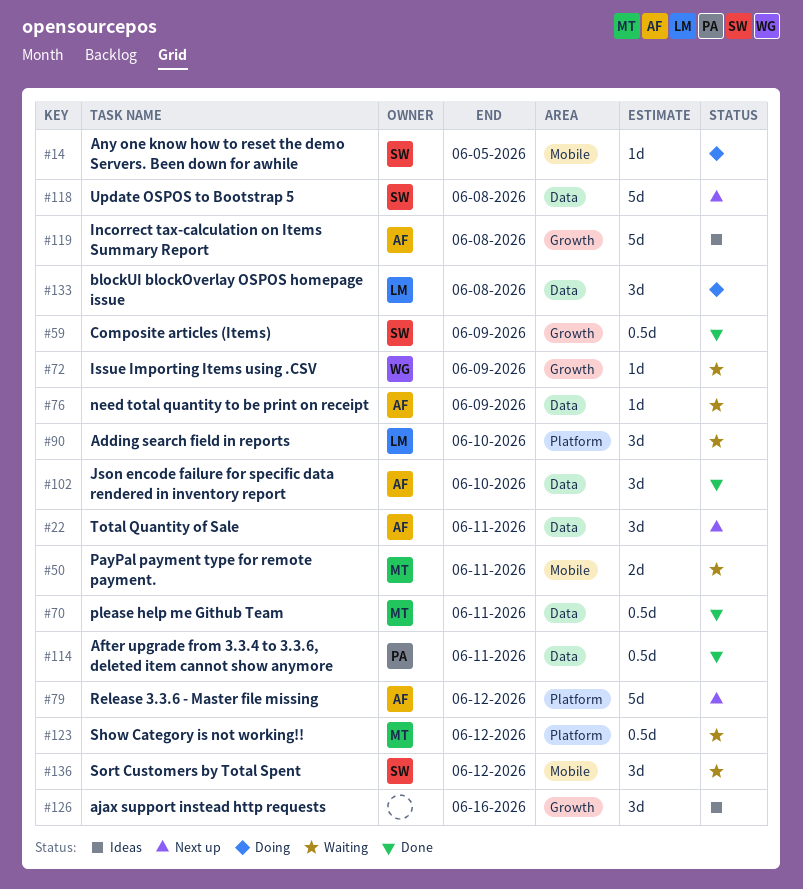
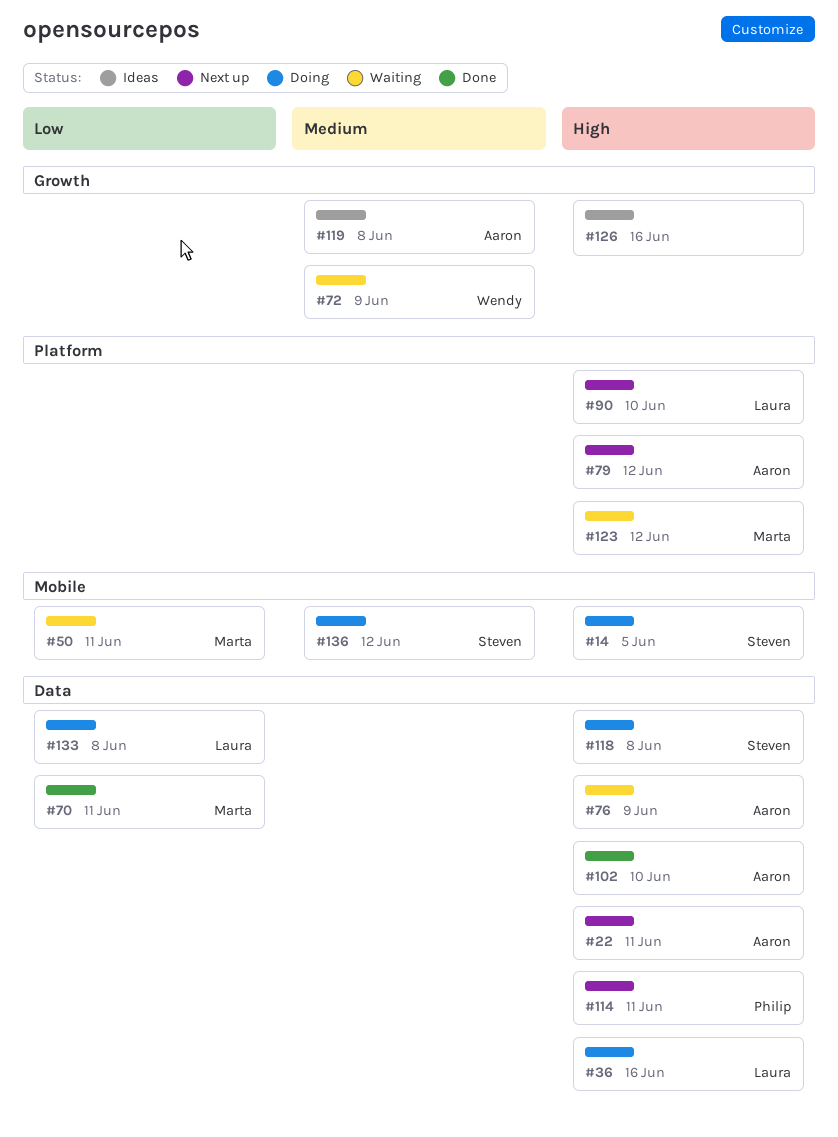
#36: none -> present
#59: present -> none
#90, status: Waiting -> Next up
#114, status: Done -> Next up
#118, status: Next up -> Doing
#136, status: Waiting -> Doing

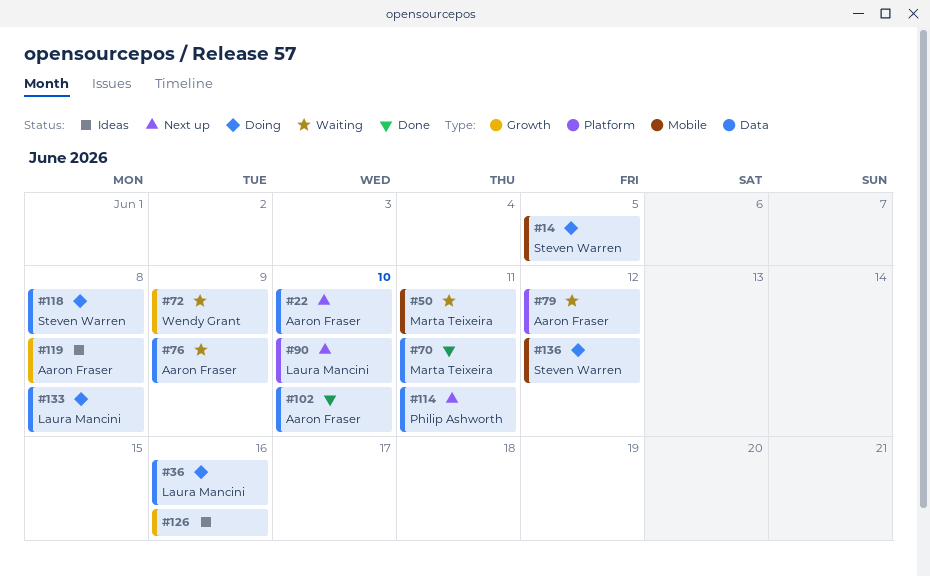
#22, due: Jun 11 -> Jun 10
#79, status: Next up -> Waiting
#123: present -> none

